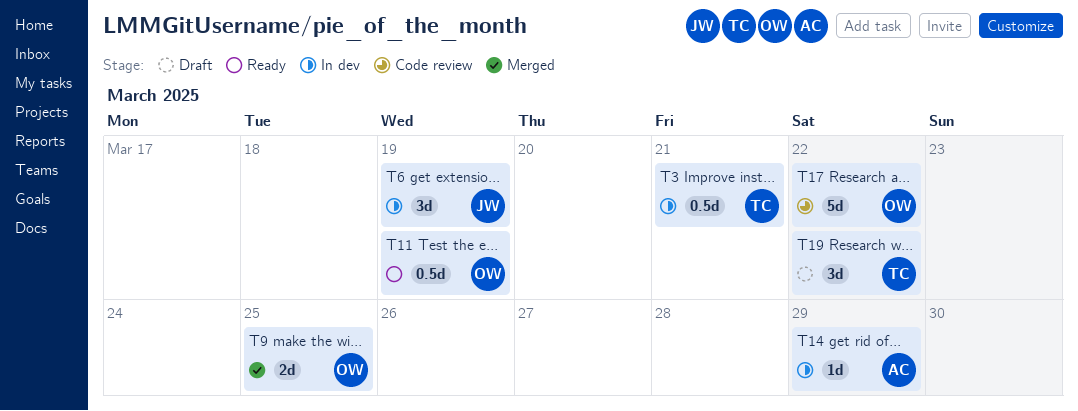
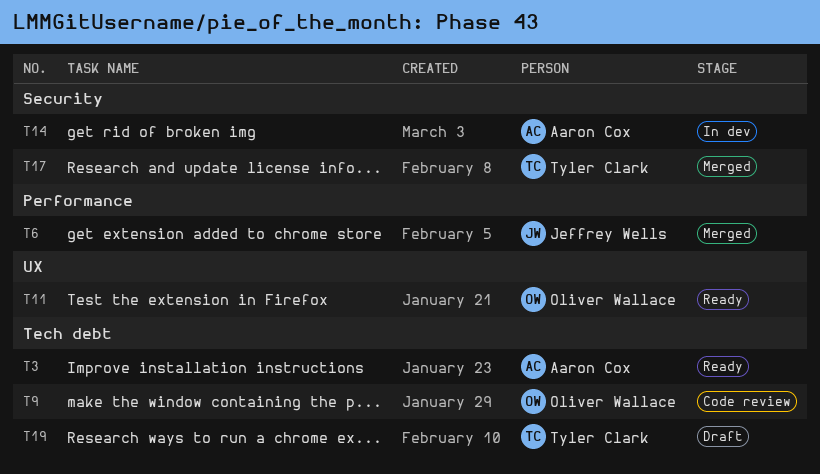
T3, status: In dev -> Ready
T3, owner: Tyler Clark -> Aaron Cox
T6, status: In dev -> Merged
T9, status: Merged -> Code review
T17, status: Code review -> Merged
T17, owner: Oliver Wallace -> Tyler Clark

